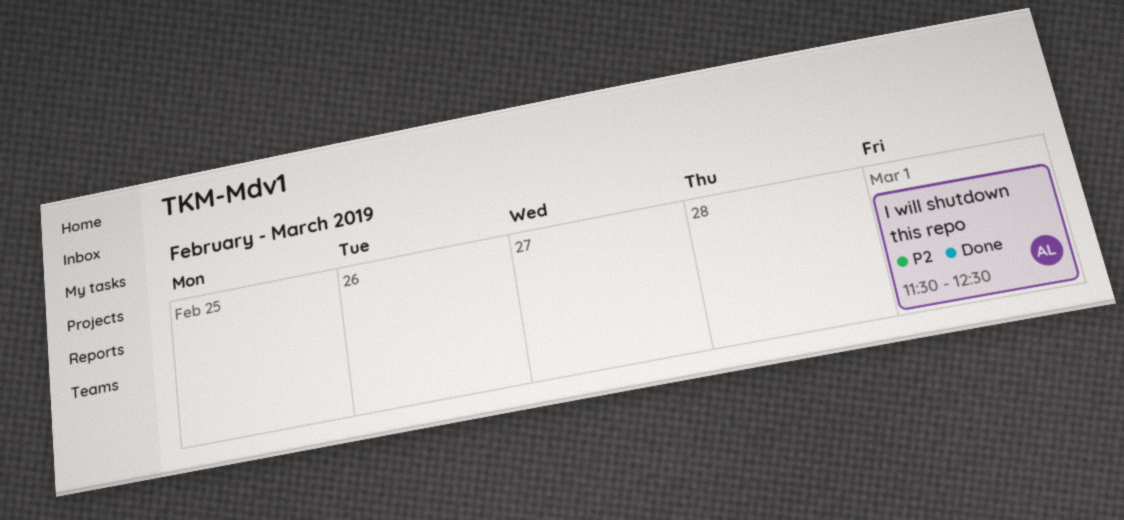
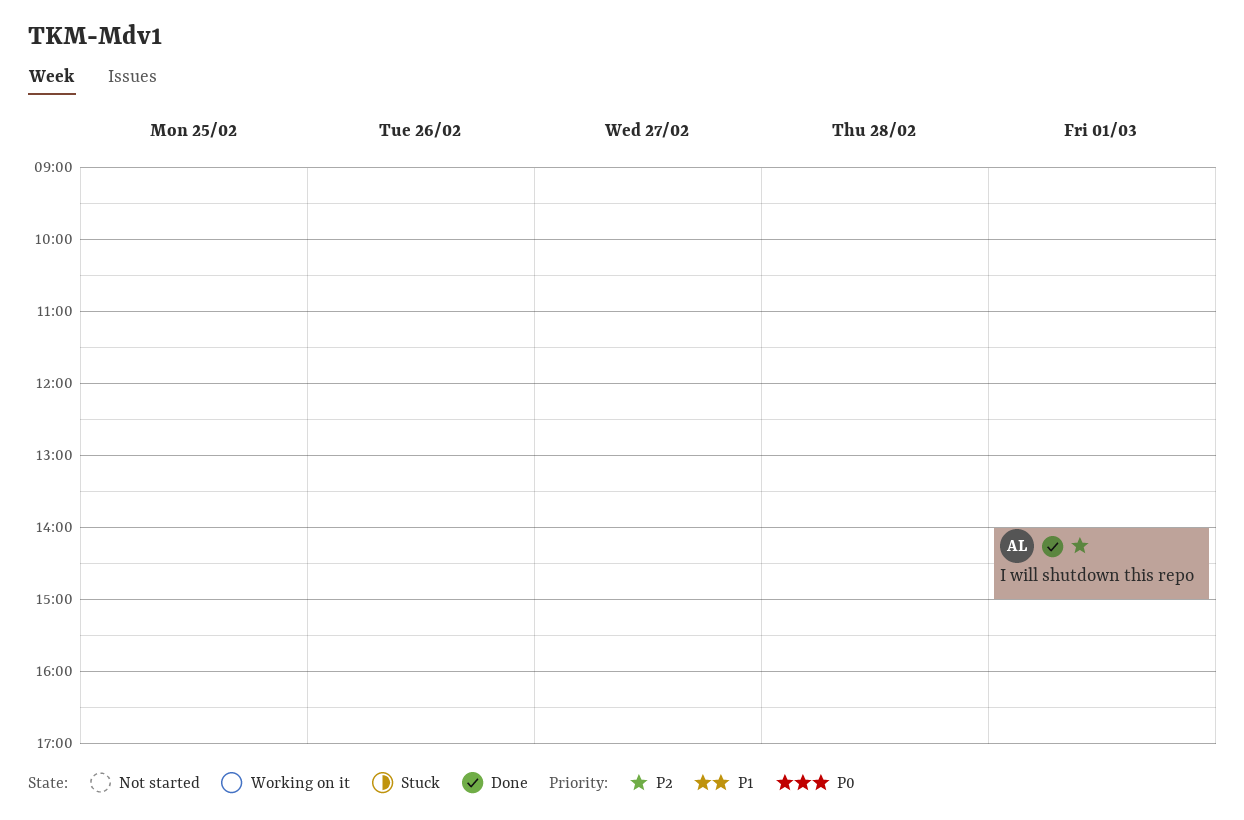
I will shutdown this repo, begins: 11:30 -> 14:00
I will shutdown this repo, ends: 12:30 -> 15:00

